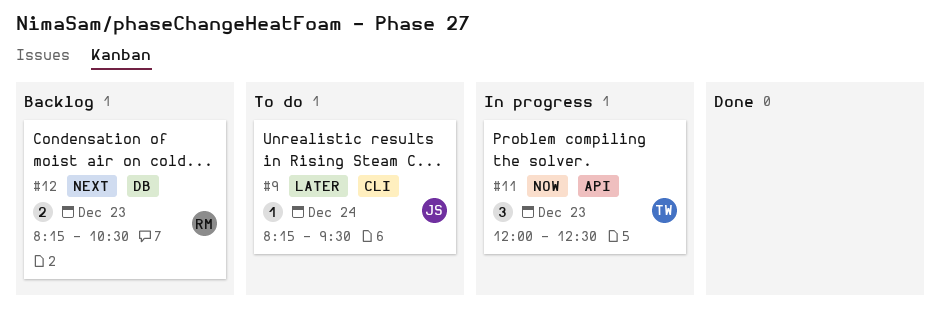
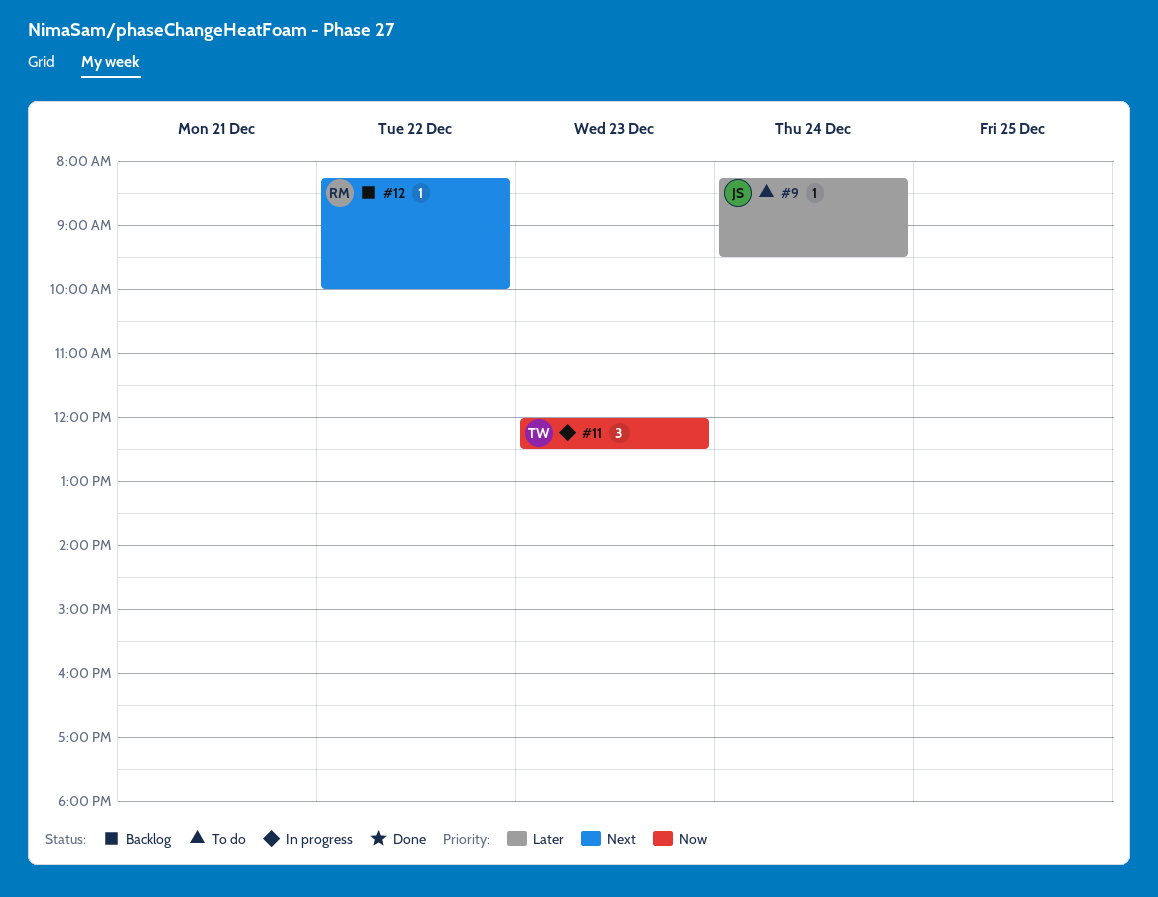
#12, estimate: 2 -> 1
#12, day: Dec 23 -> Dec 22
#12, ends: 10:30 -> 10:00

